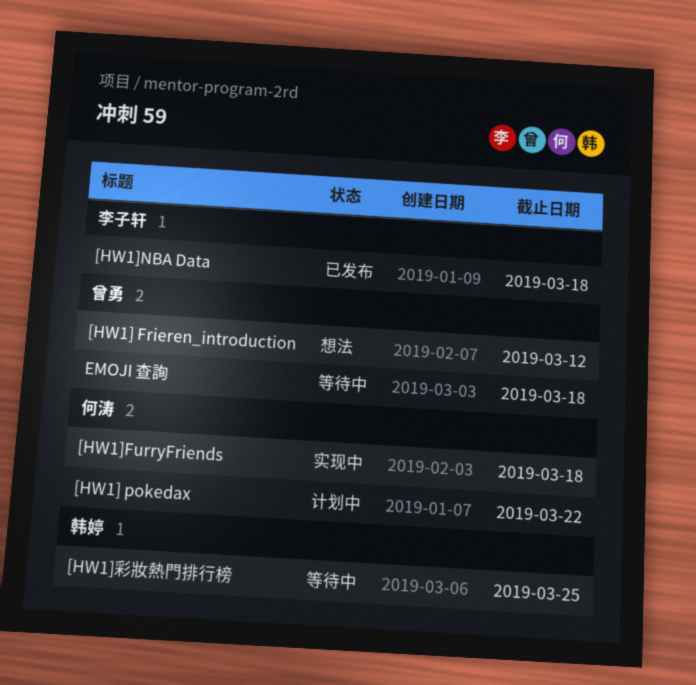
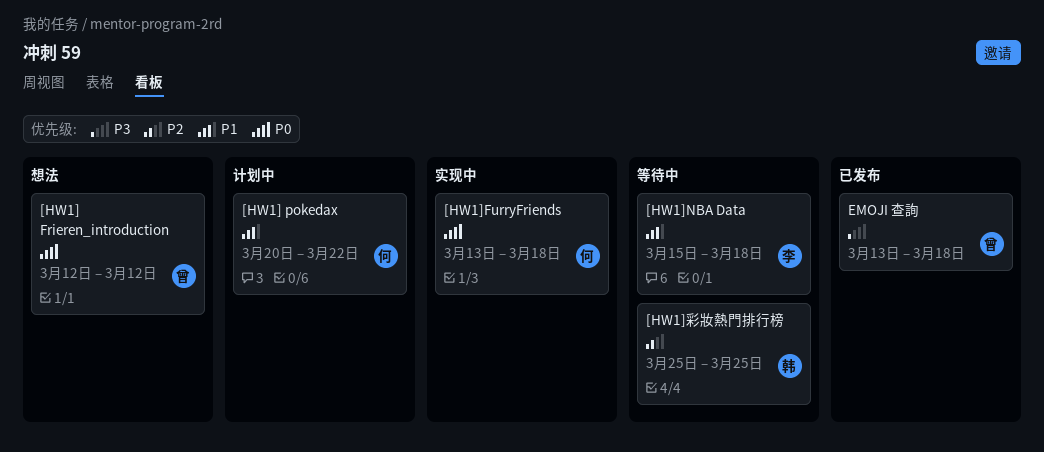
[HW1]NBA Data, status: 已发布 -> 等待中
EMOJI 查詢, status: 等待中 -> 已发布

